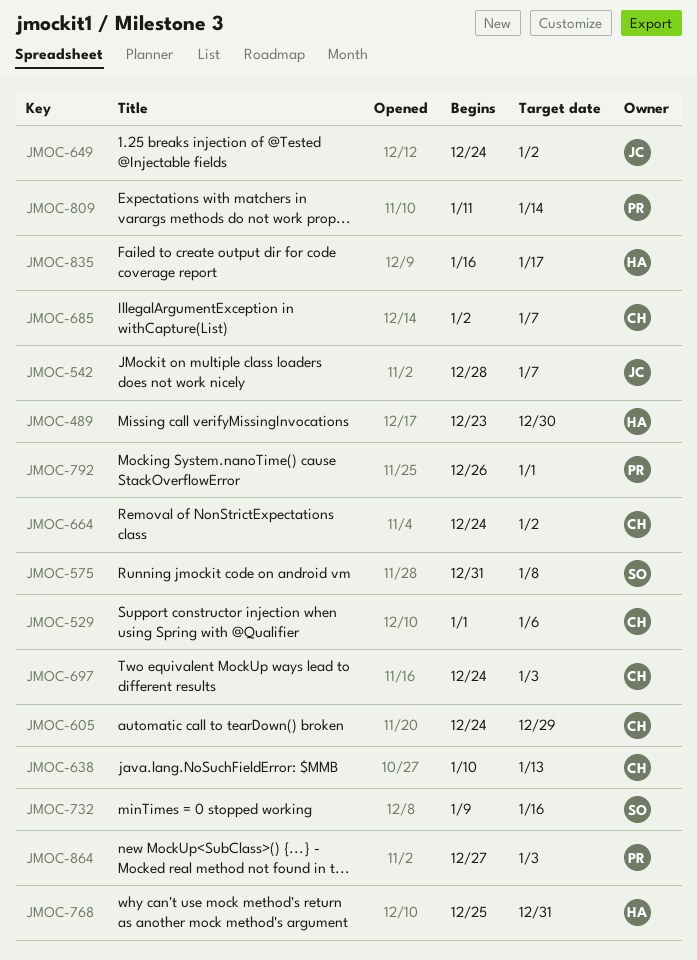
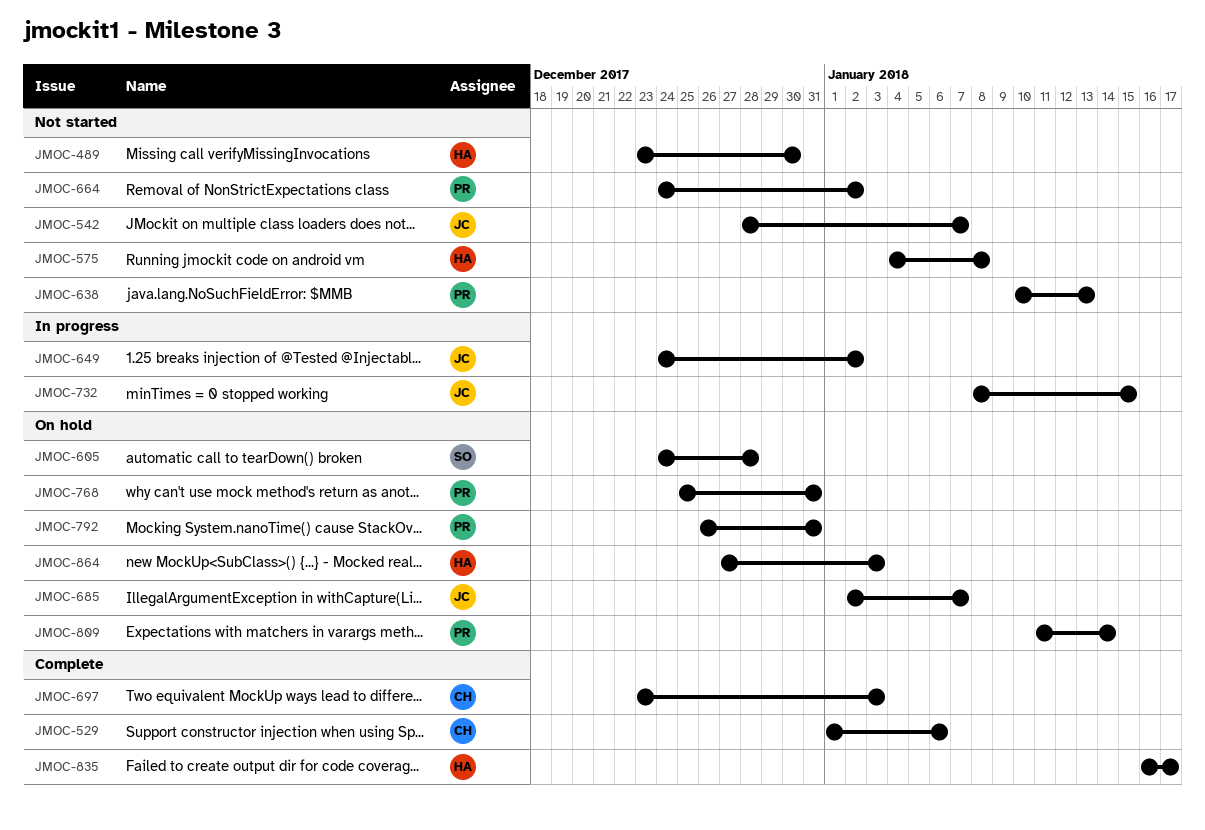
JMOC-575, owner: SO -> HA
JMOC-575, start: Dec 31 -> Jan 4
JMOC-605, owner: CH -> SO
JMOC-605, due: Dec 29 -> Dec 28
JMOC-638, owner: CH -> PR
JMOC-664, owner: CH -> PR
JMOC-685, owner: CH -> JC
JMOC-697, start: Dec 24 -> Dec 23
JMOC-732, owner: SO -> JC
JMOC-732, start: Jan 9 -> Jan 8
JMOC-732, due: Jan 16 -> Jan 15
JMOC-768, owner: HA -> PR
JMOC-792, due: Jan 1 -> Dec 31
JMOC-864, owner: PR -> HA

